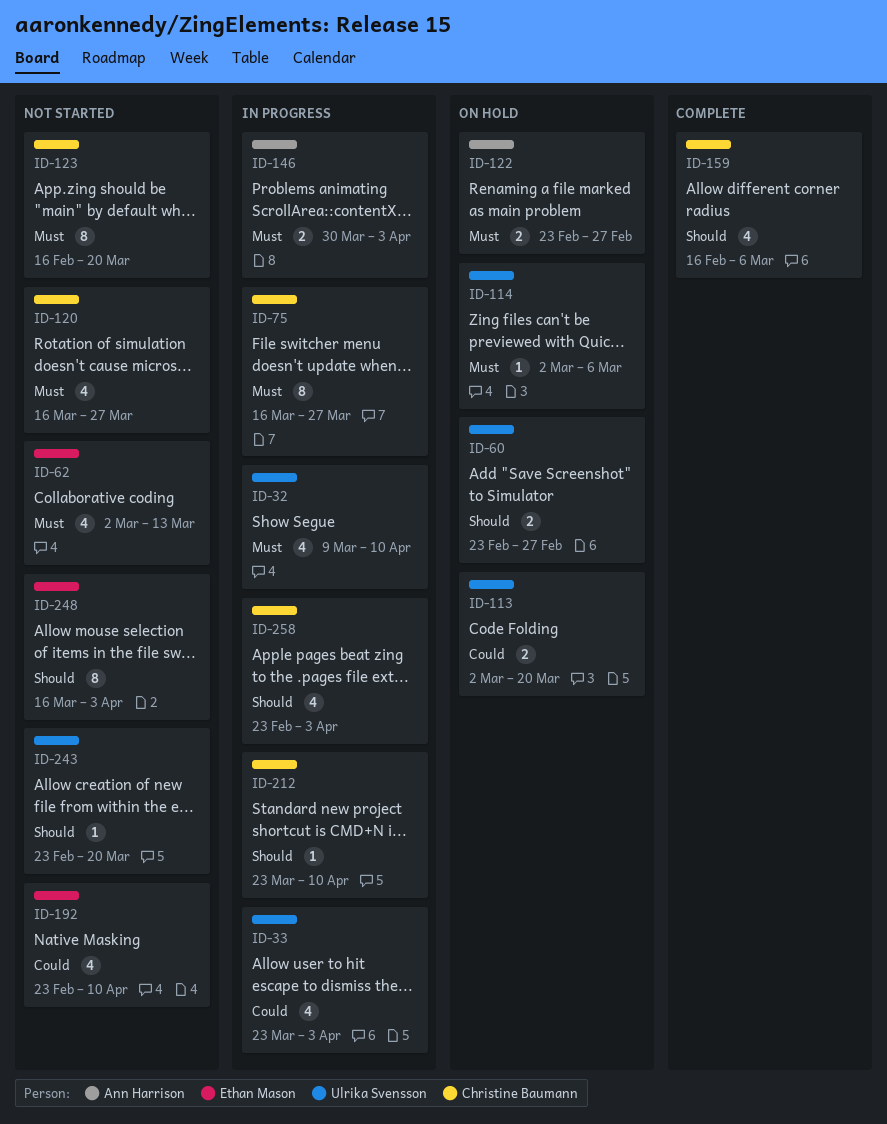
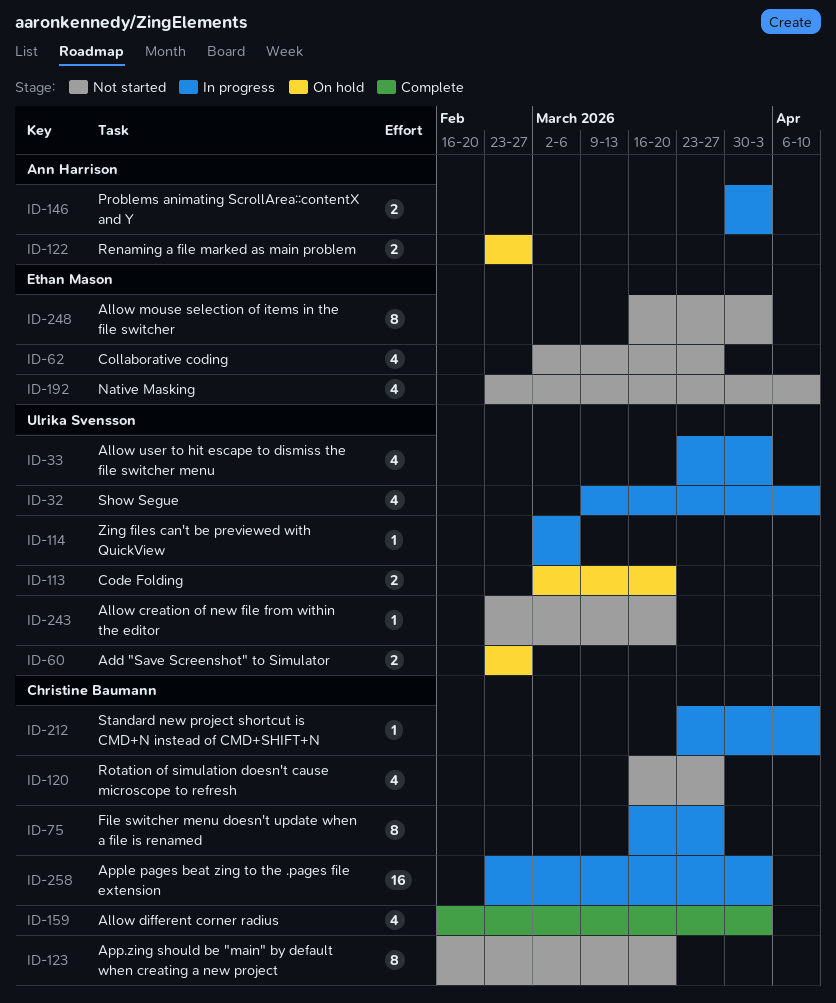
ID-62, due: Mar 13 -> Mar 27
ID-114, status: On hold -> In progress
ID-159, due: Mar 6 -> Apr 3
ID-258, estimate: 4 -> 16

